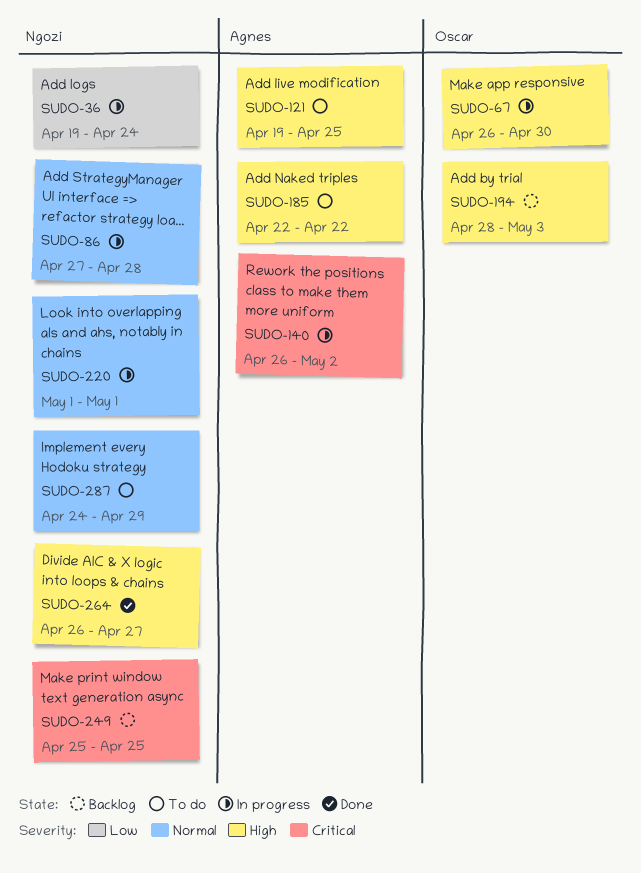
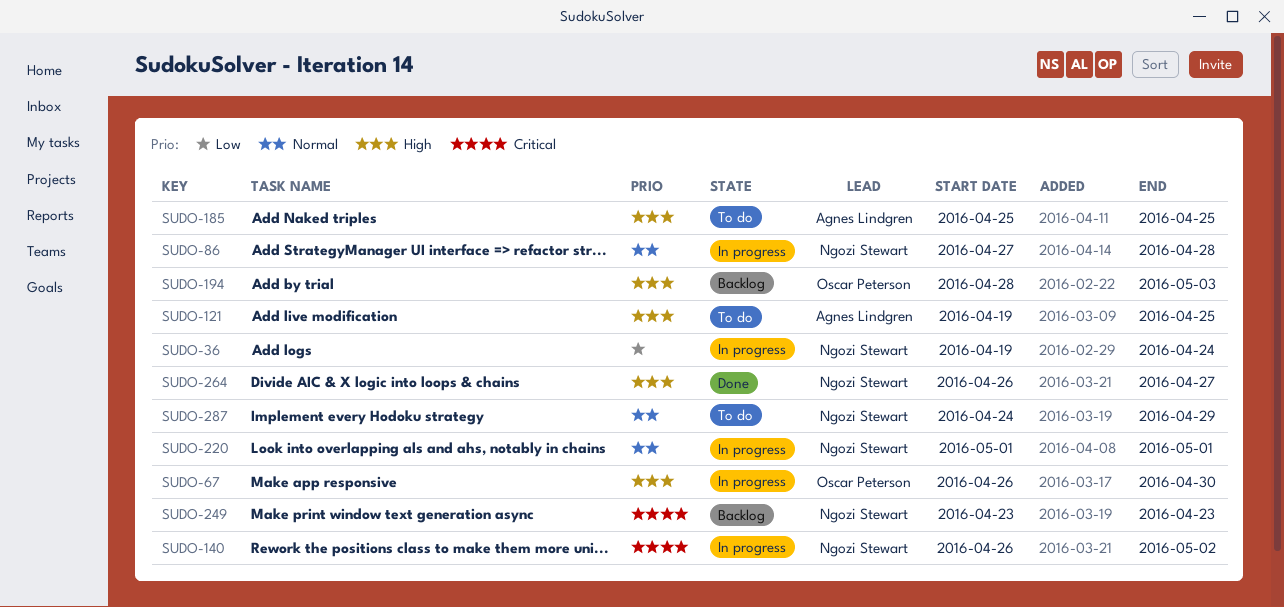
SUDO-140, owner: Agnes Lindgren -> Ngozi Stewart
SUDO-185, start: Apr 22 -> Apr 25
SUDO-185, due: Apr 22 -> Apr 25
SUDO-249, start: Apr 25 -> Apr 23
SUDO-249, due: Apr 25 -> Apr 23

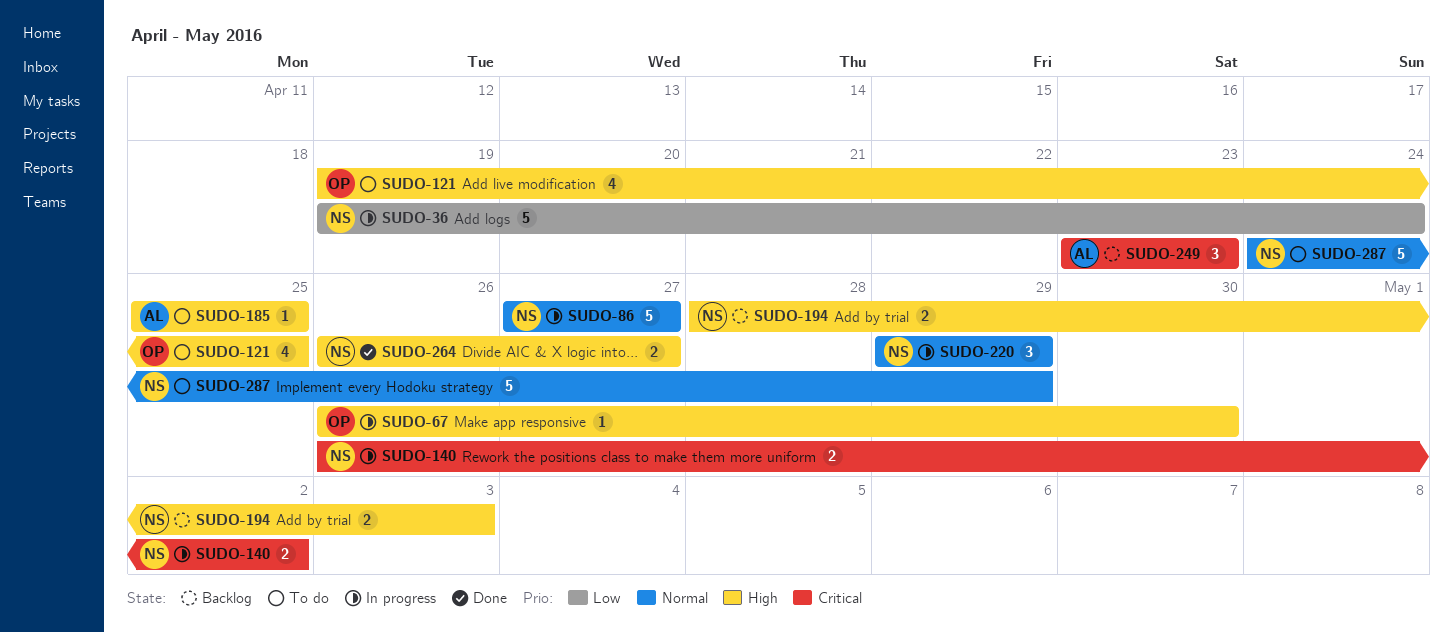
SUDO-86, due: Apr 28 -> Apr 27
SUDO-121, owner: Agnes Lindgren -> Oscar Peterson
SUDO-194, owner: Oscar Peterson -> Ngozi Stewart
SUDO-220, start: May 1 -> Apr 29
SUDO-220, due: May 1 -> Apr 29
SUDO-249, owner: Ngozi Stewart -> Agnes Lindgren

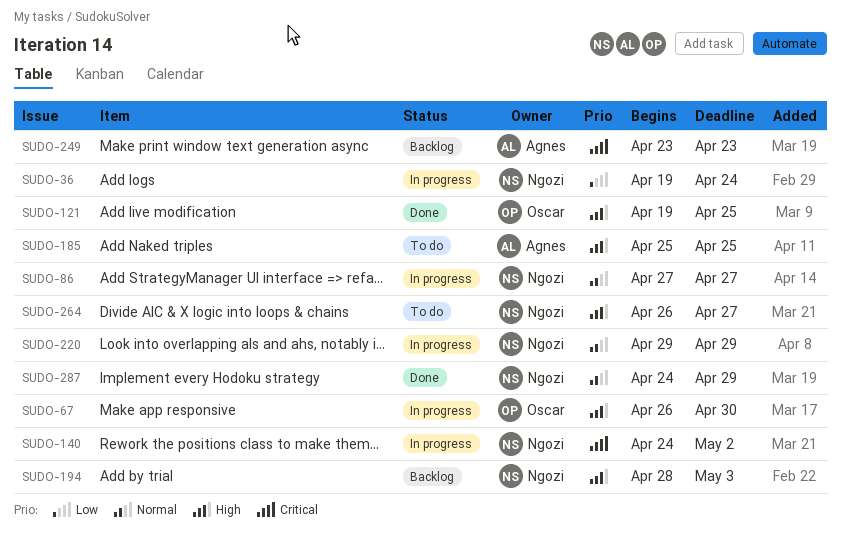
SUDO-121, status: To do -> Done
SUDO-140, start: Apr 26 -> Apr 24
SUDO-264, status: Done -> To do
SUDO-287, status: To do -> Done

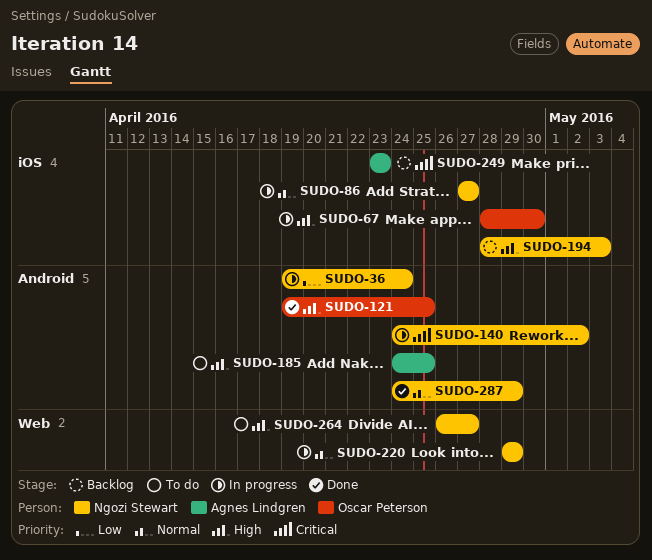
SUDO-67, start: Apr 26 -> Apr 28
SUDO-185, start: Apr 25 -> Apr 24

